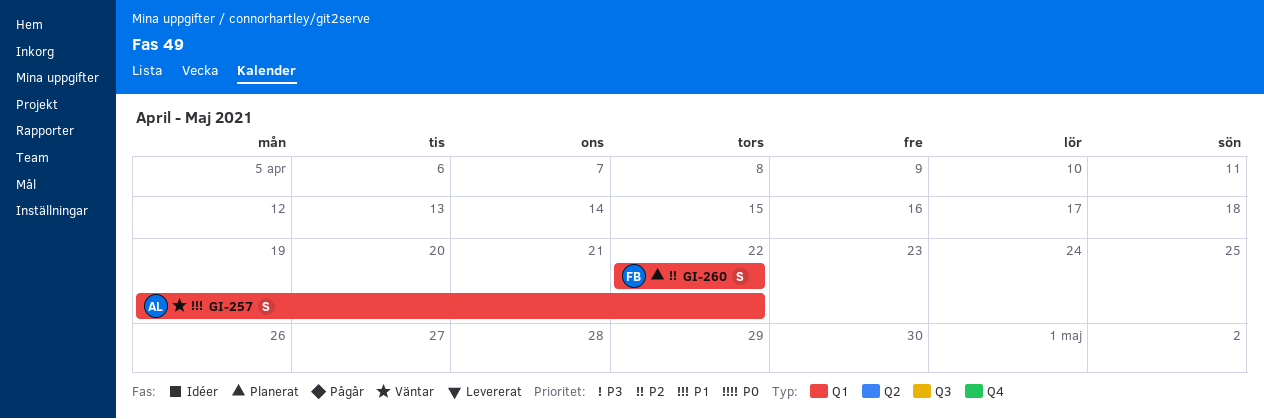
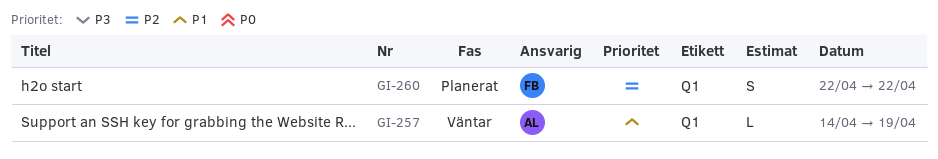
GI-257, estimate: S -> L
GI-257, start: Apr 19 -> Apr 14
GI-257, due: Apr 22 -> Apr 19

